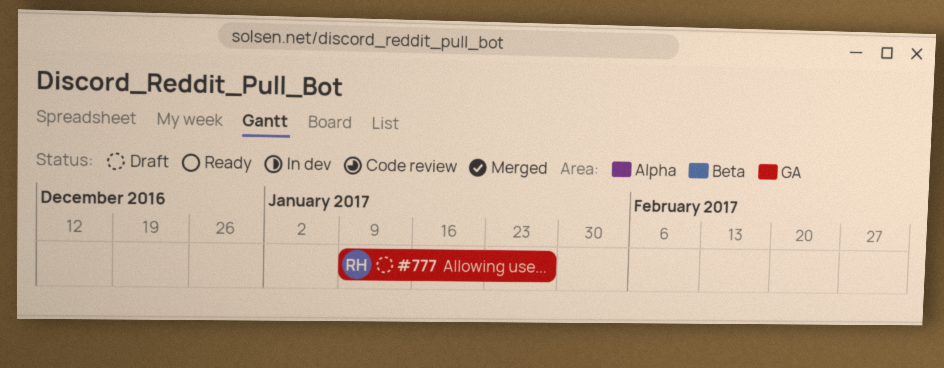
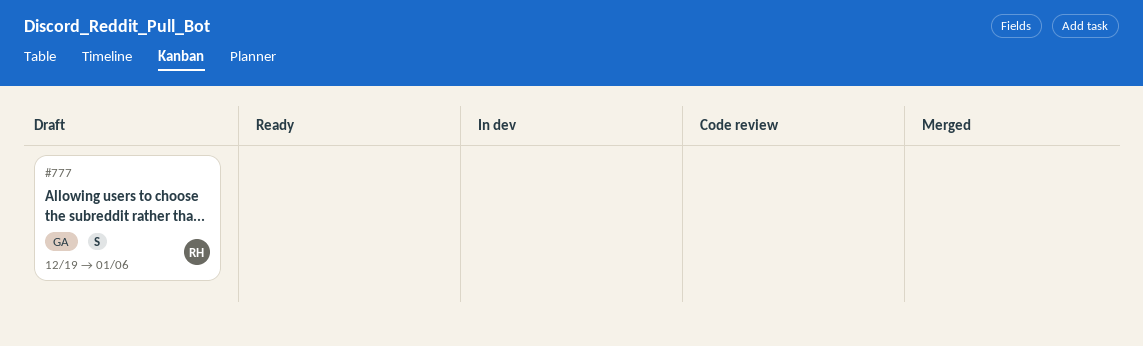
#777, start: Jan 9 -> Dec 19
#777, due: Jan 27 -> Jan 6

